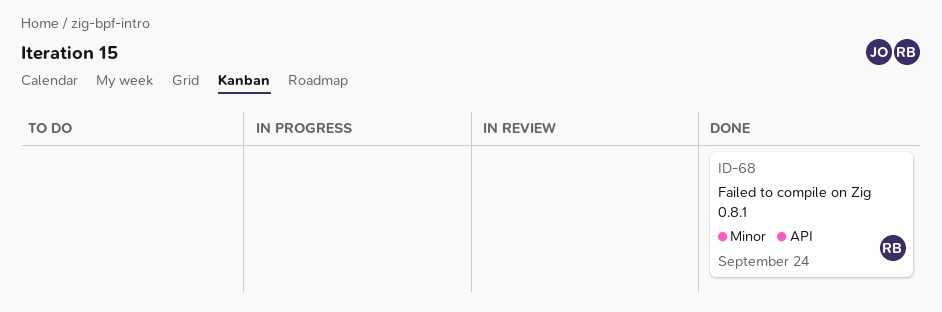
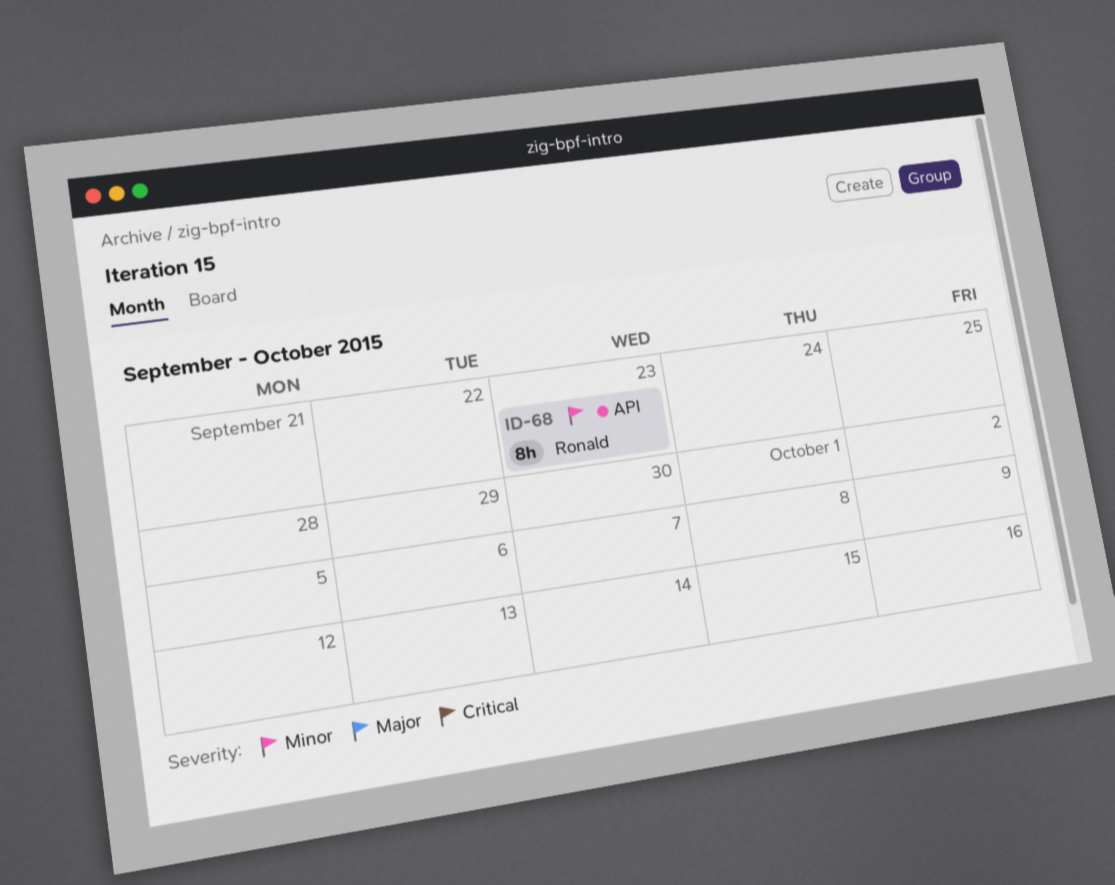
ID-68, due: Sep 24 -> Sep 23

